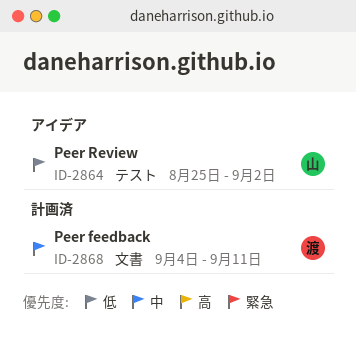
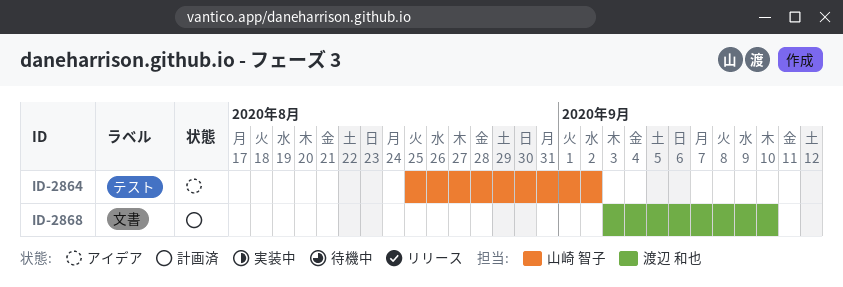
ID-2868, start: Sep 4 -> Sep 3
ID-2868, due: Sep 11 -> Sep 10

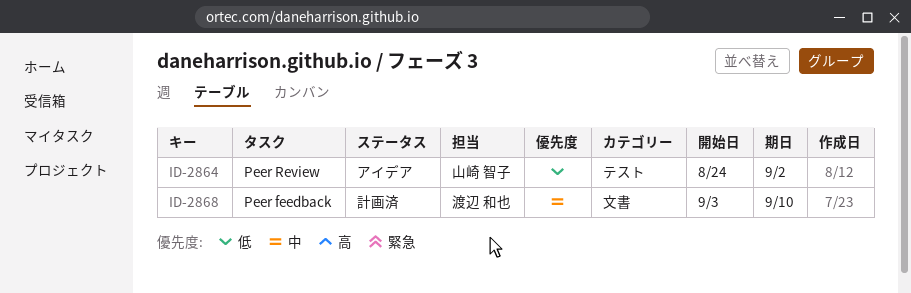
ID-2864, start: Aug 25 -> Aug 24

